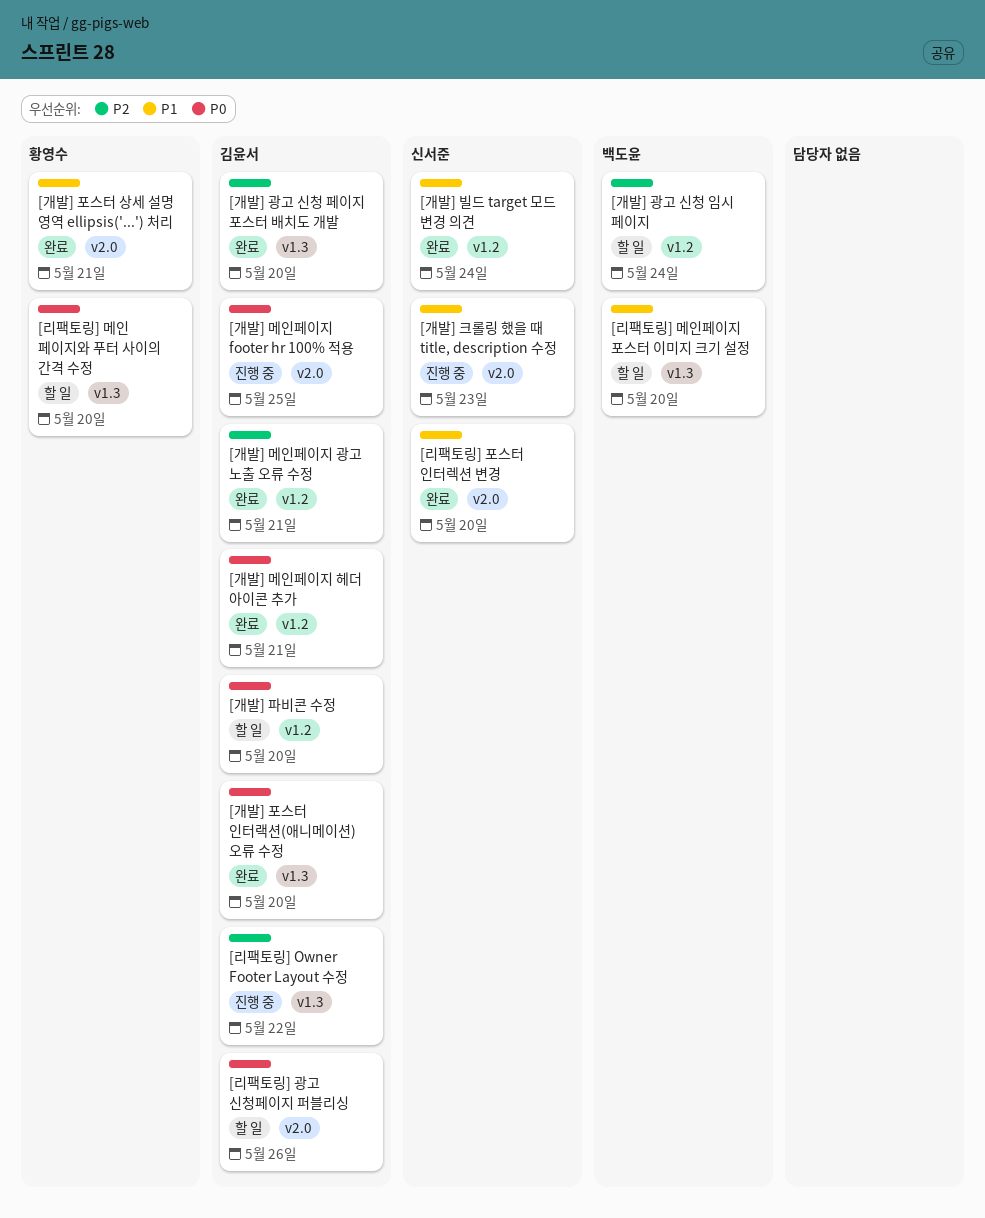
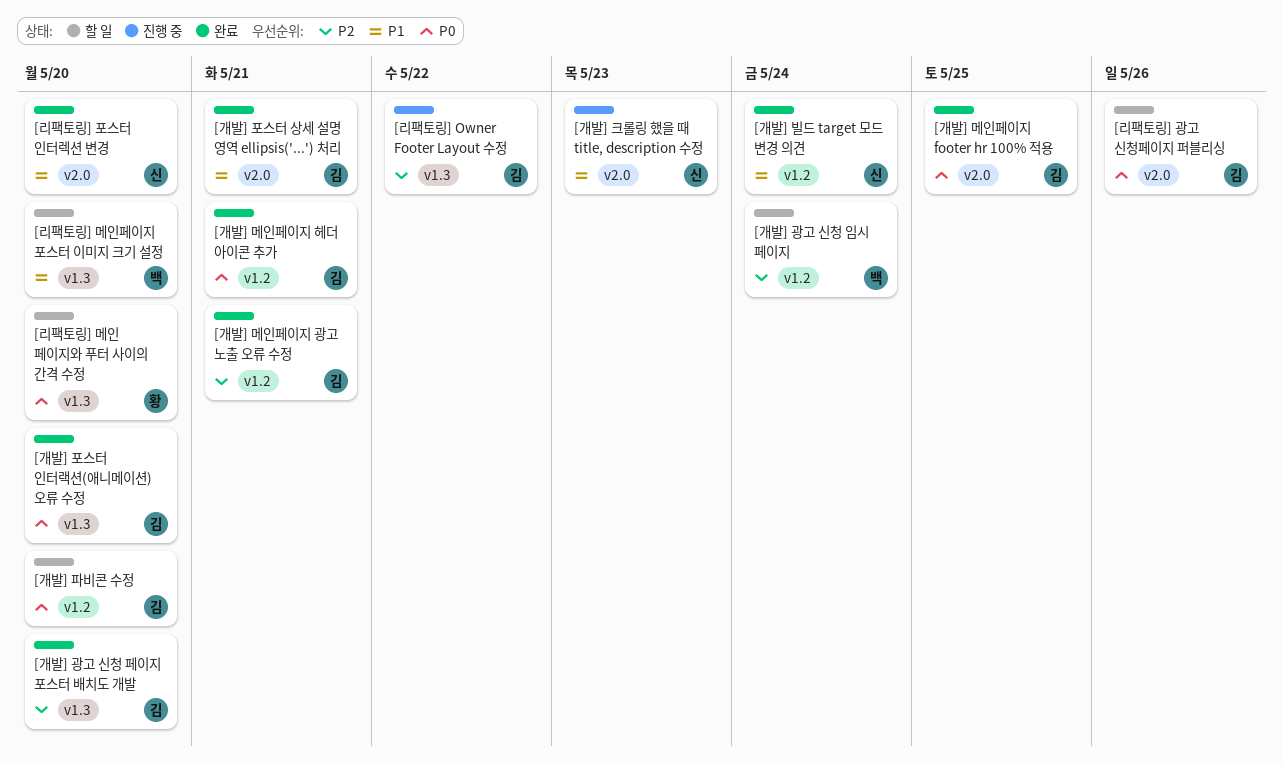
[개발] 메인페이지 footer hr 100% 적용, status: 진행 중 -> 완료
[개발] 포스터 상세 설명 영역 ellipsis('...') 처리, owner: 황영수 -> 김윤서

